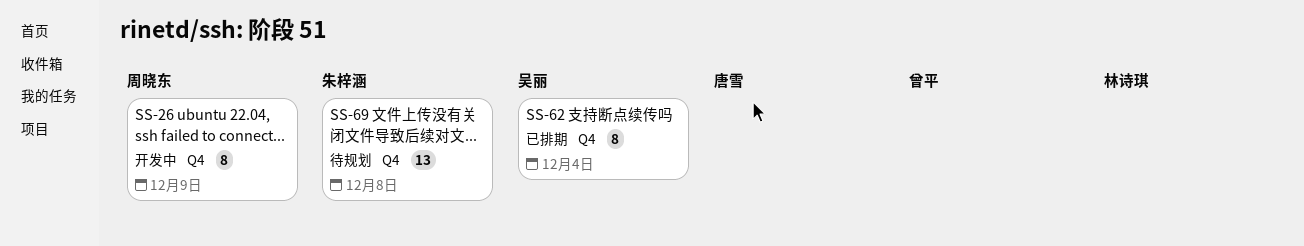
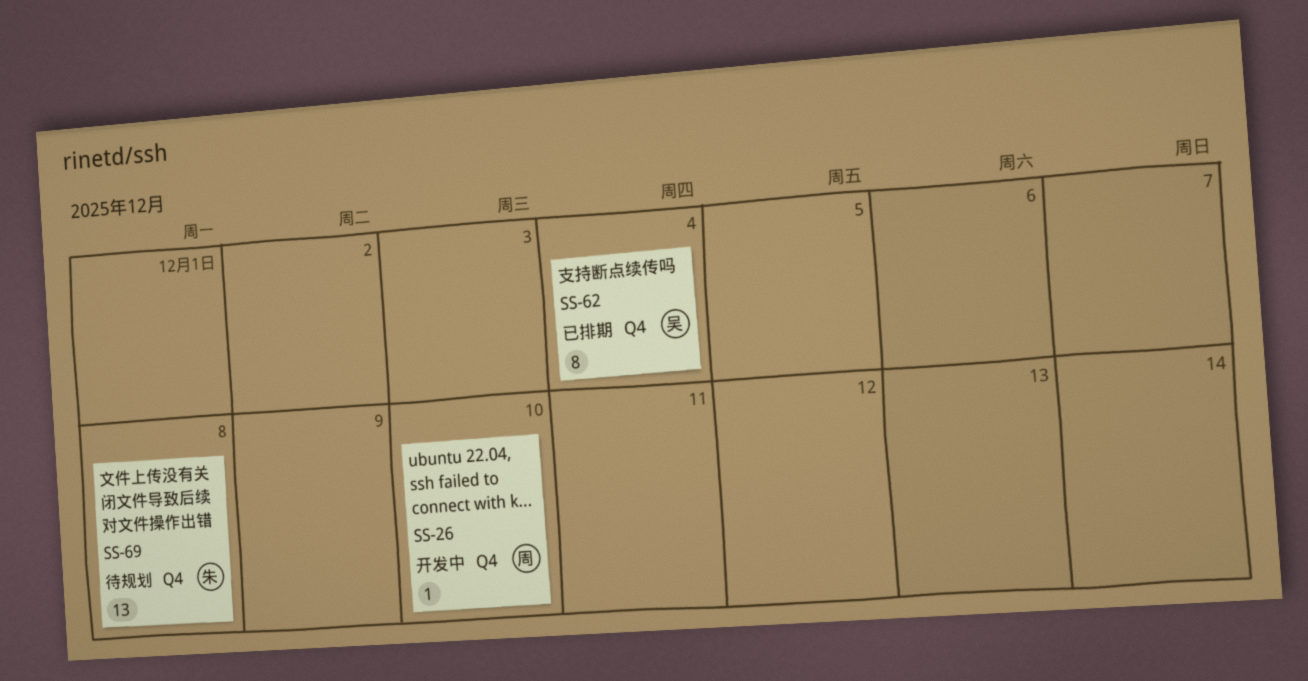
SS-26, estimate: 8 -> 1
SS-26, due: Dec 9 -> Dec 10

